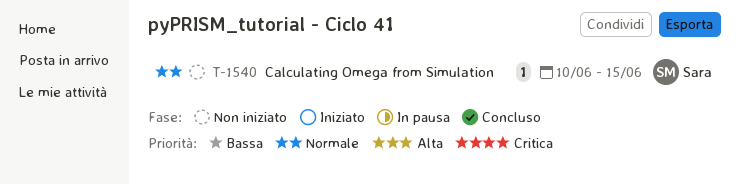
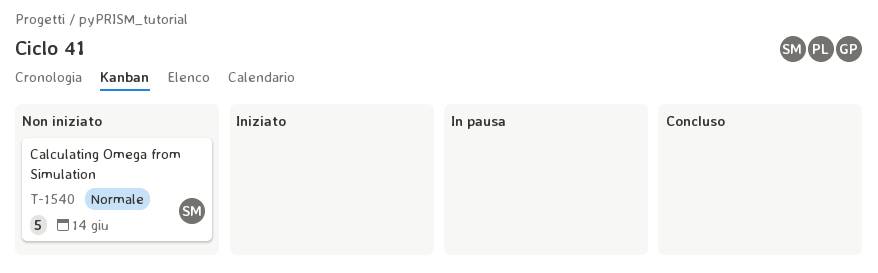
T-1540, estimate: 1 -> 5
T-1540, due: Jun 15 -> Jun 14

